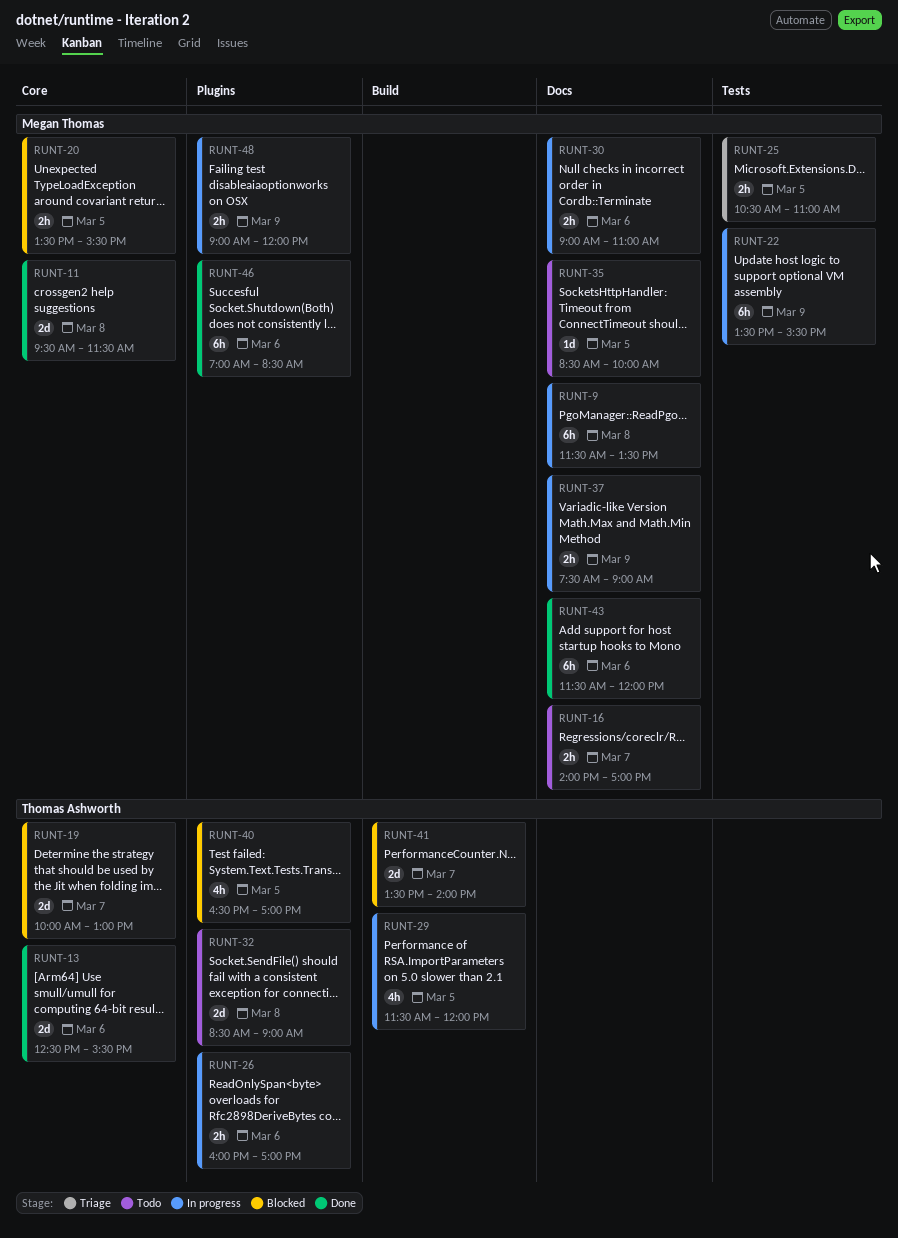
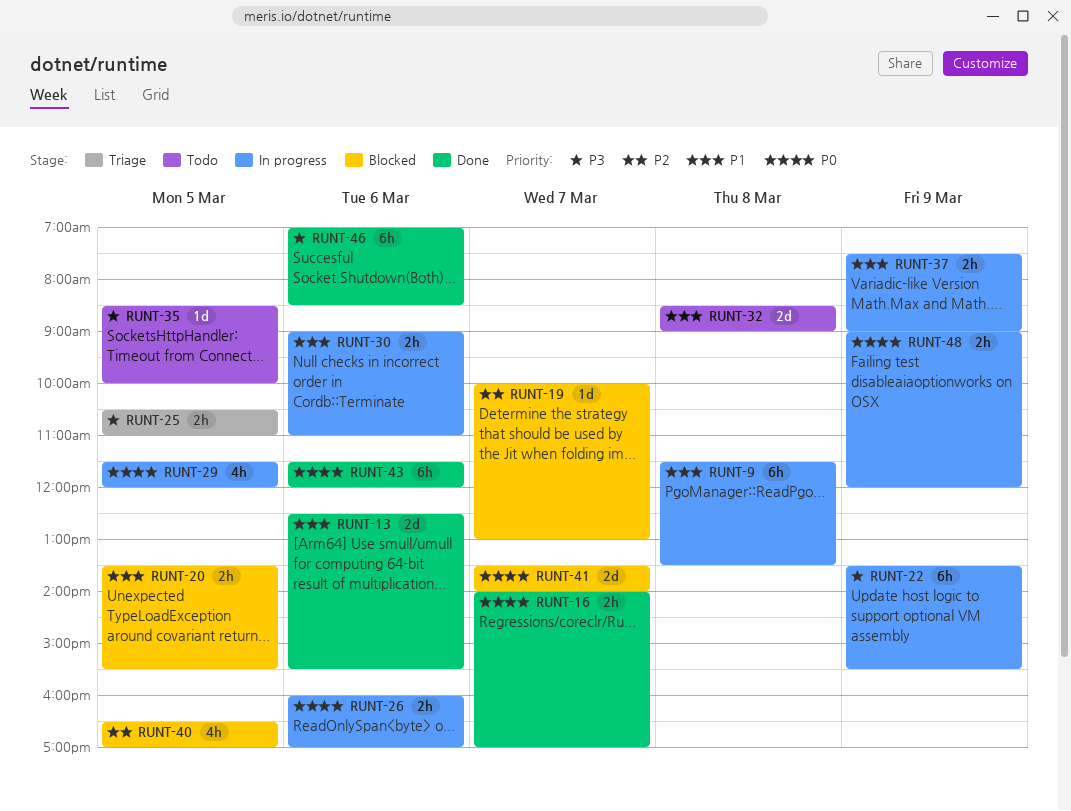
RUNT-11: present -> none
RUNT-16, status: Todo -> Done
RUNT-19, estimate: 2d -> 1d

